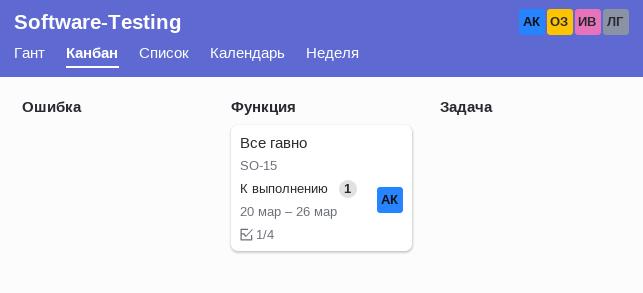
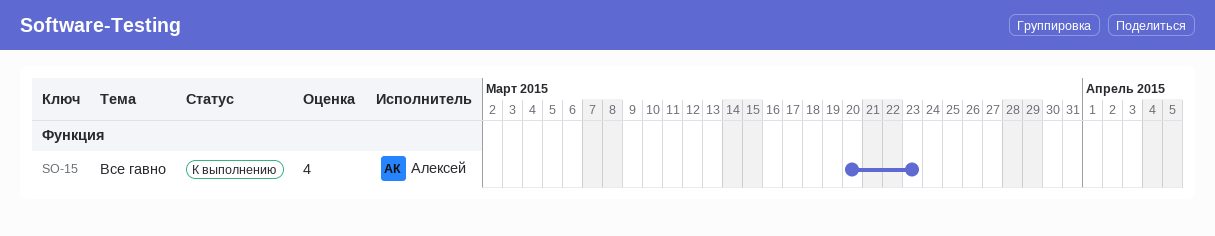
SO-15, estimate: 1 -> 4
SO-15, due: Mar 26 -> Mar 23

